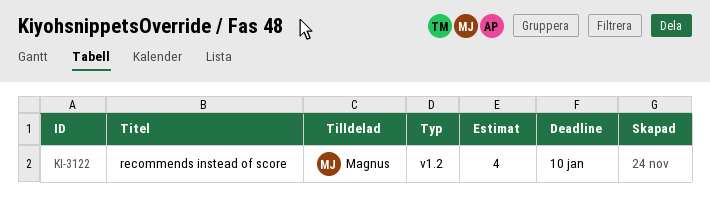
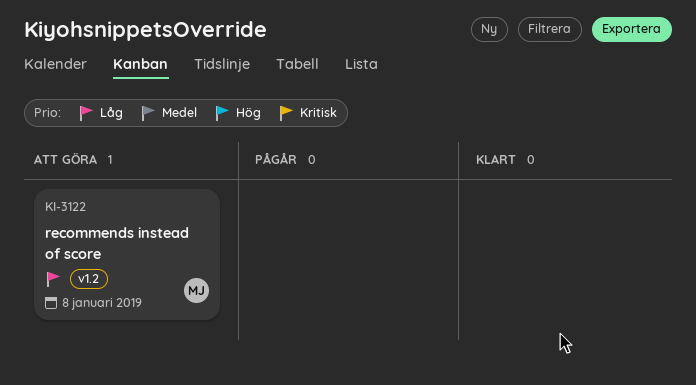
KI-3122, due: Jan 10 -> Jan 8

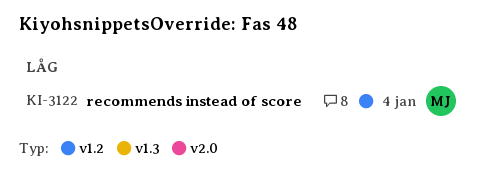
KI-3122, due: Jan 8 -> Jan 4

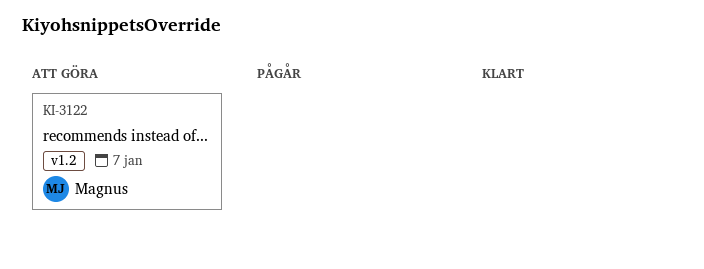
KI-3122, due: Jan 4 -> Jan 7

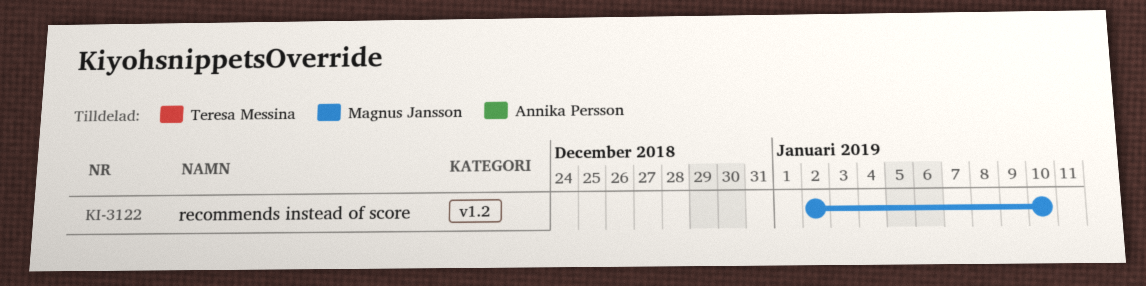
KI-3122, due: Jan 7 -> Jan 10

